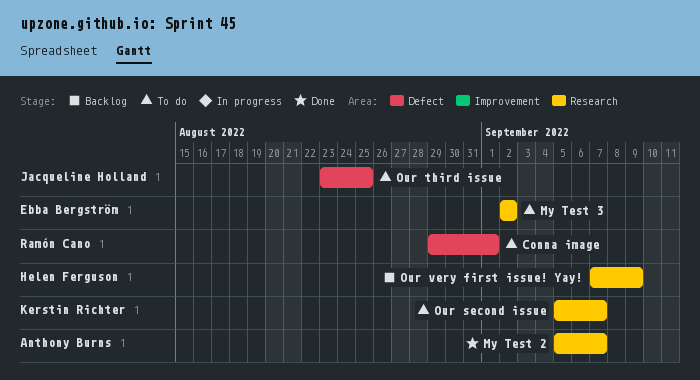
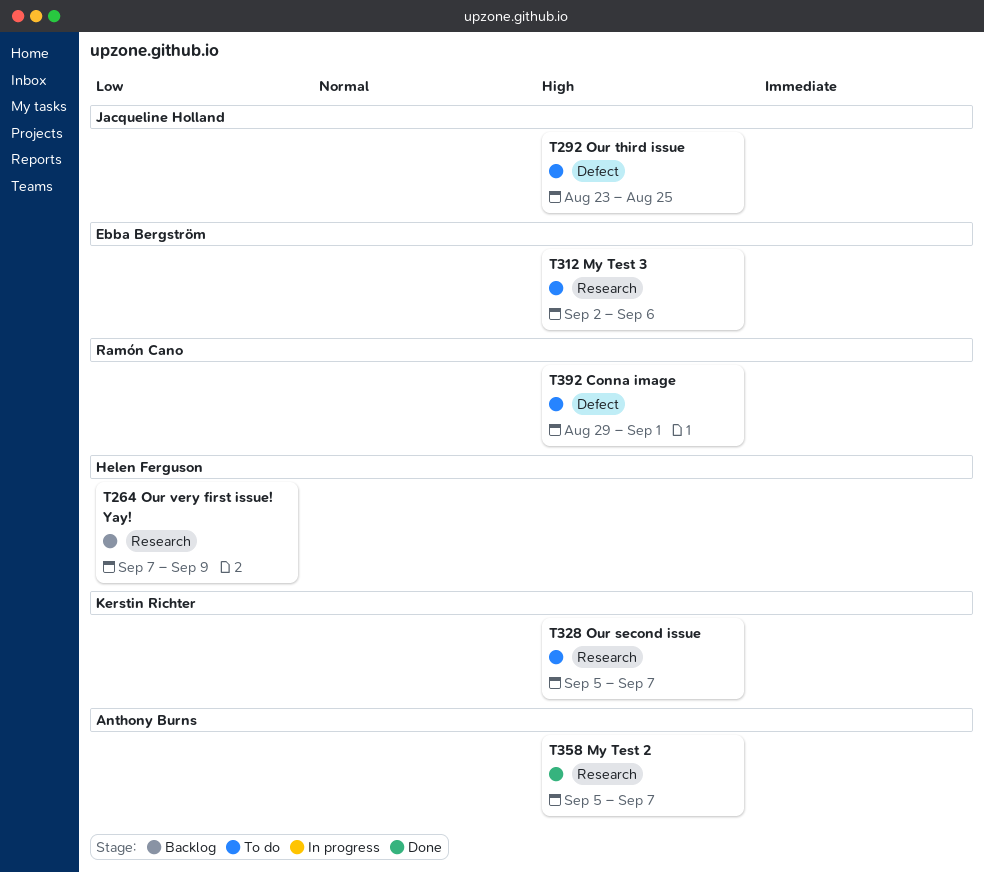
My Test 3, due: Sep 2 -> Sep 6

